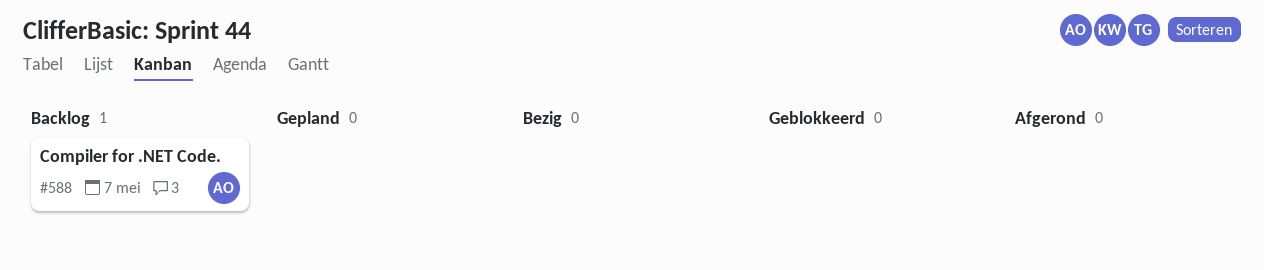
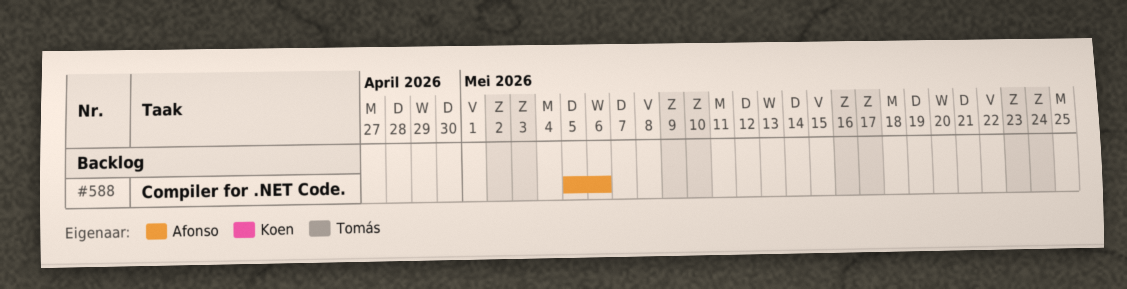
#588, due: May 7 -> May 6

